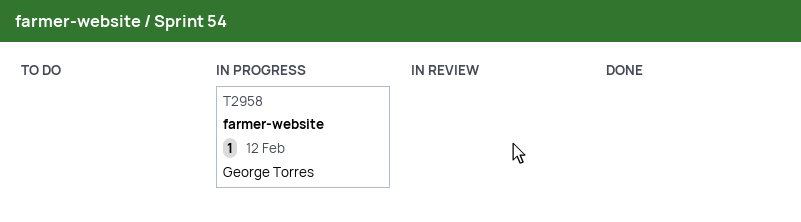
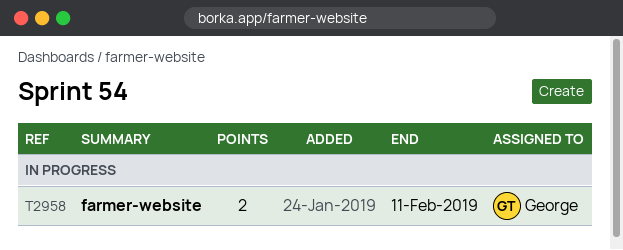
T2958, estimate: 1 -> 2
T2958, due: Feb 12 -> Feb 11

